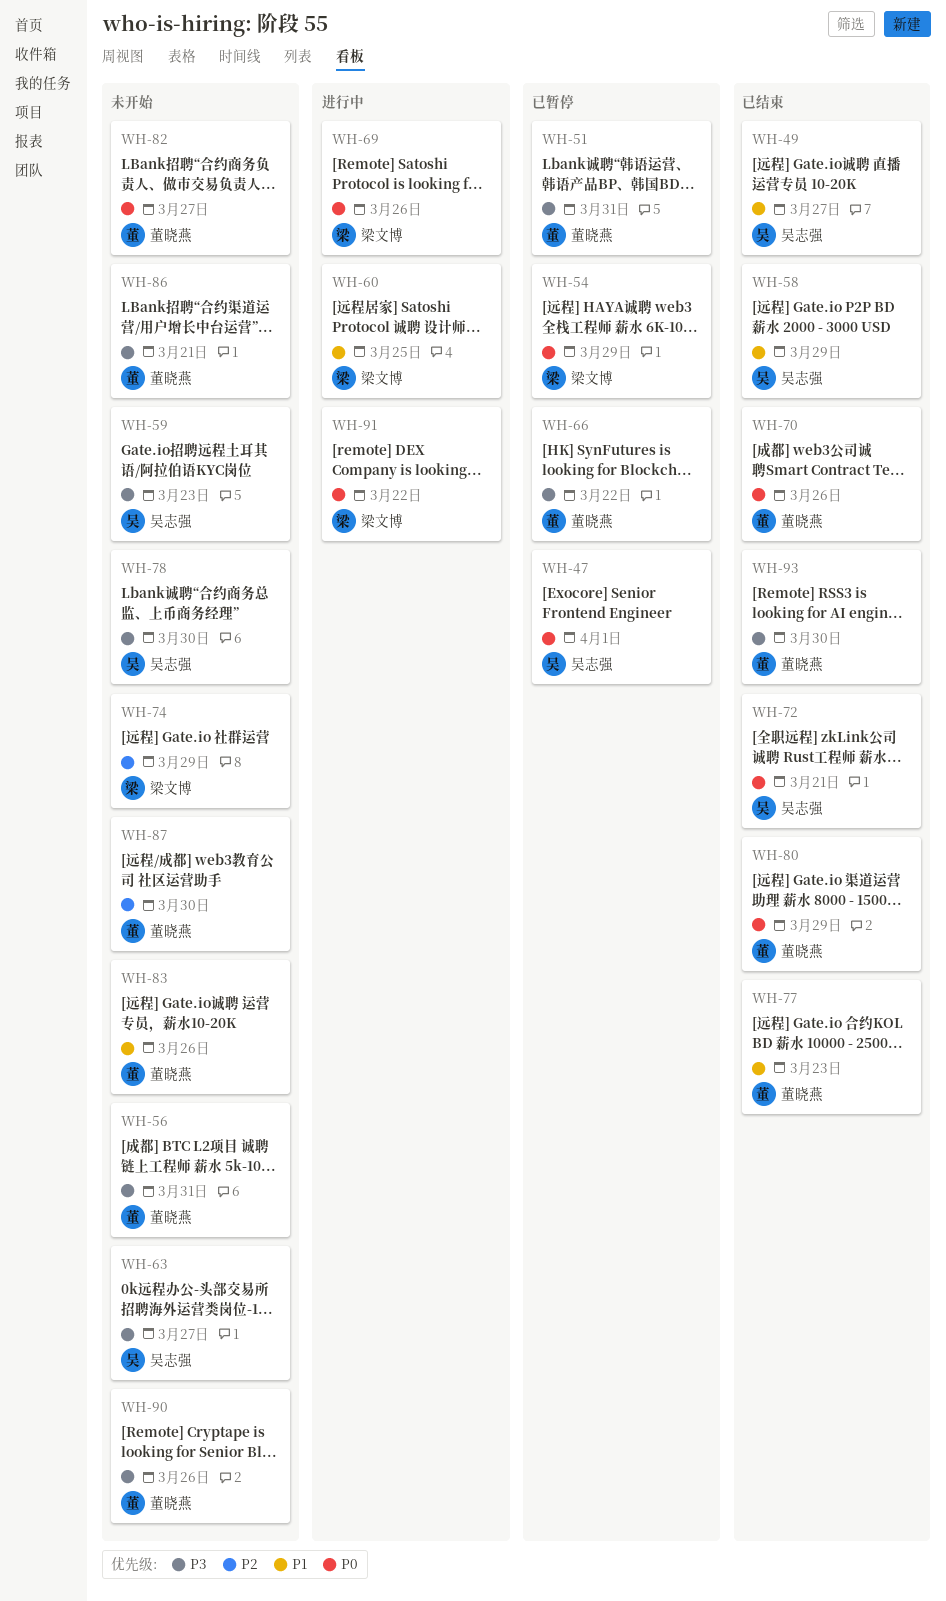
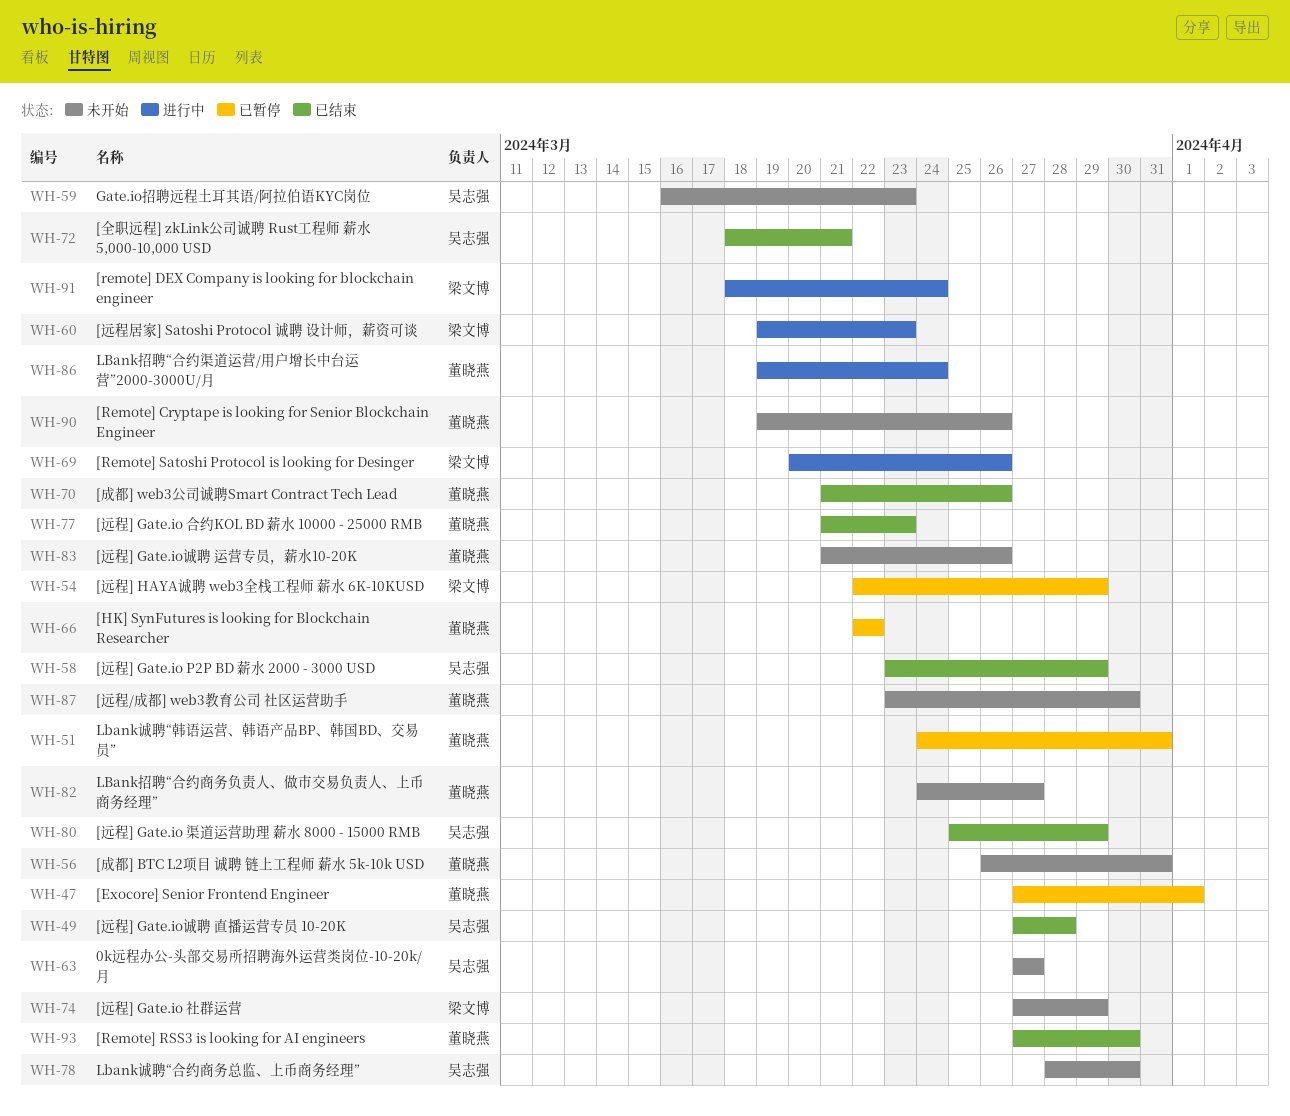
WH-47, owner: 吴志强 -> 董晓燕
WH-49, due: Mar 27 -> Mar 28
WH-60, due: Mar 25 -> Mar 23
WH-80, owner: 董晓燕 -> 吴志强
WH-86, status: 未开始 -> 进行中
WH-86, due: Mar 21 -> Mar 24
WH-91, due: Mar 22 -> Mar 24

